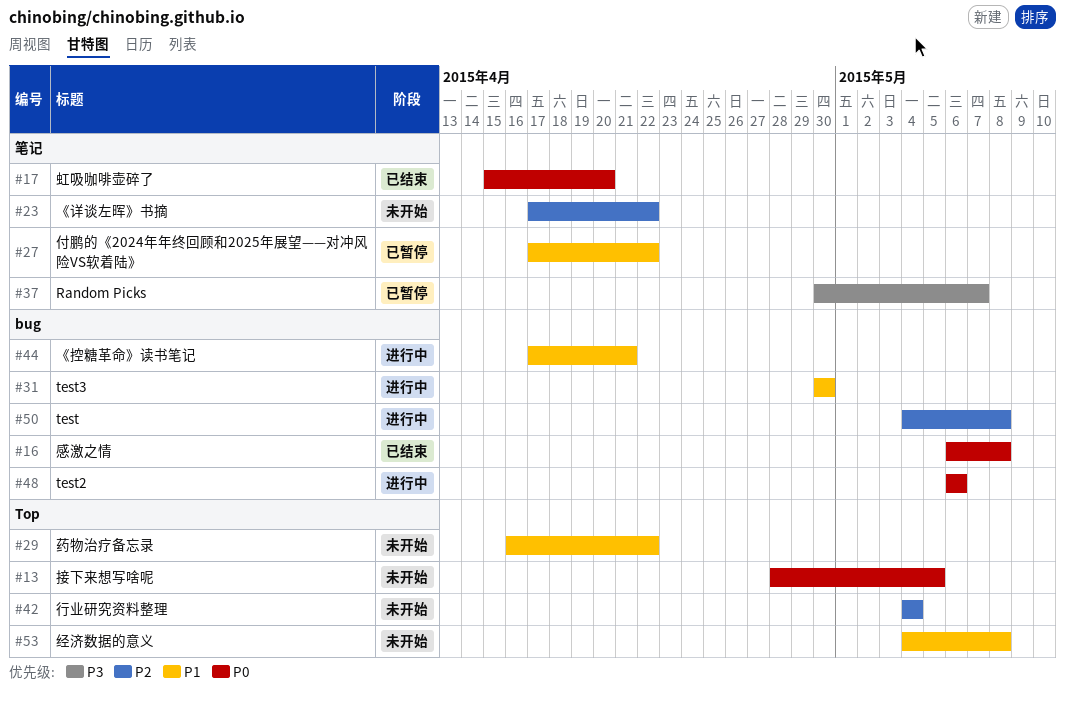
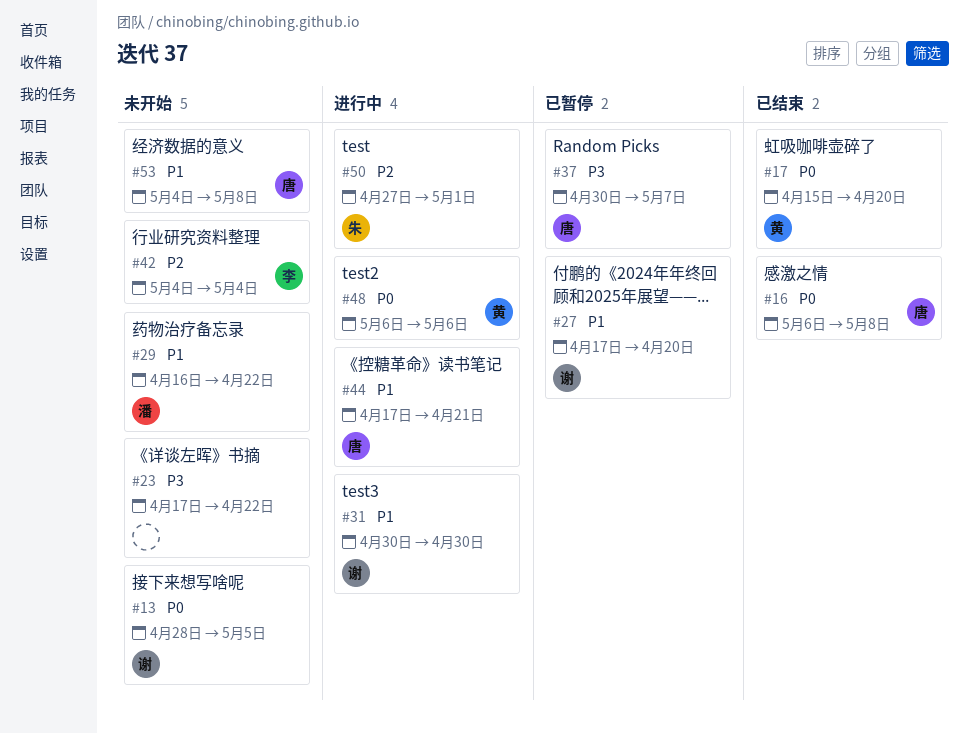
#23, priority: P2 -> P3
#27, due: Apr 22 -> Apr 20
#50, start: May 4 -> Apr 27
#50, due: May 8 -> May 1

